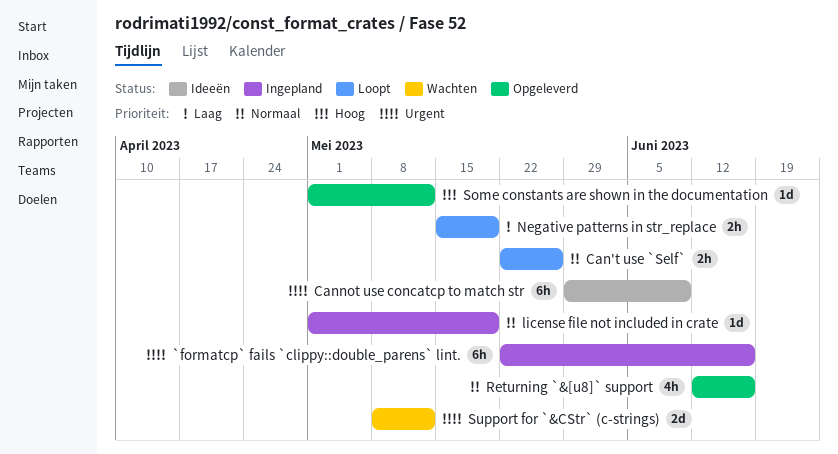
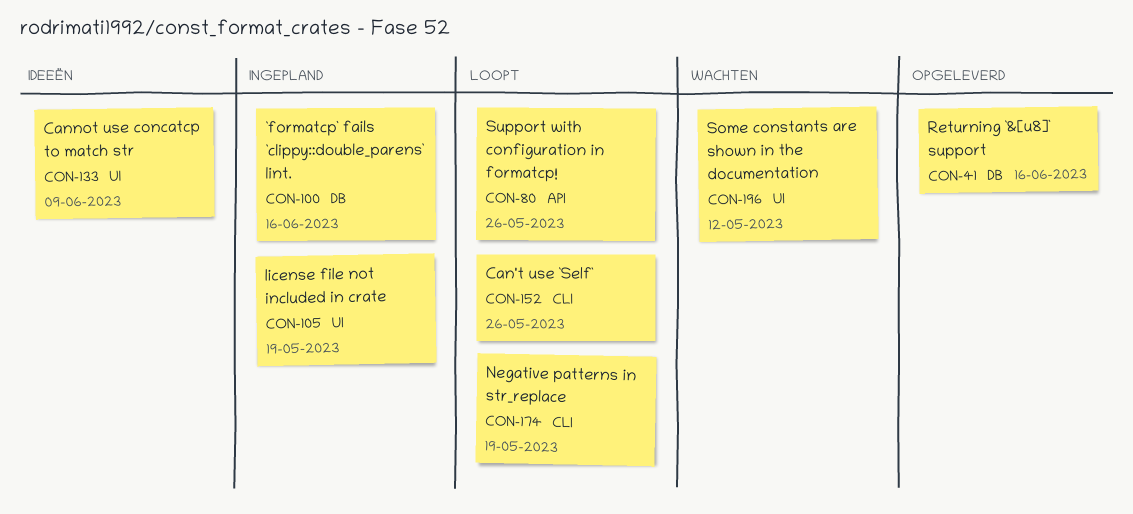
Some constants are shown in the documentation, status: Opgeleverd -> Wachten
Support for `&CStr` (c-strings): present -> none
Support with configuration in formatcp!: none -> present

